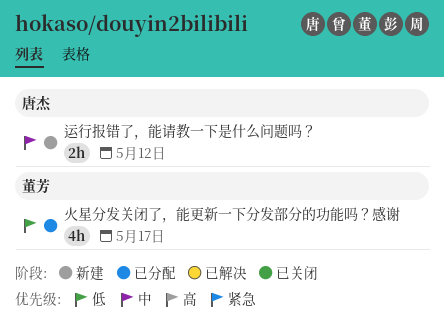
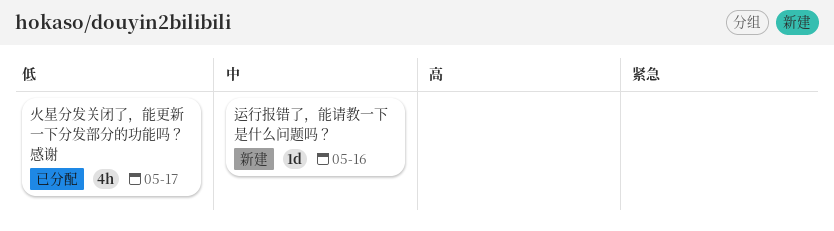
运行报错了，能请教一下是什么问题吗？, estimate: 2h -> 1d
运行报错了，能请教一下是什么问题吗？, due: May 12 -> May 16

